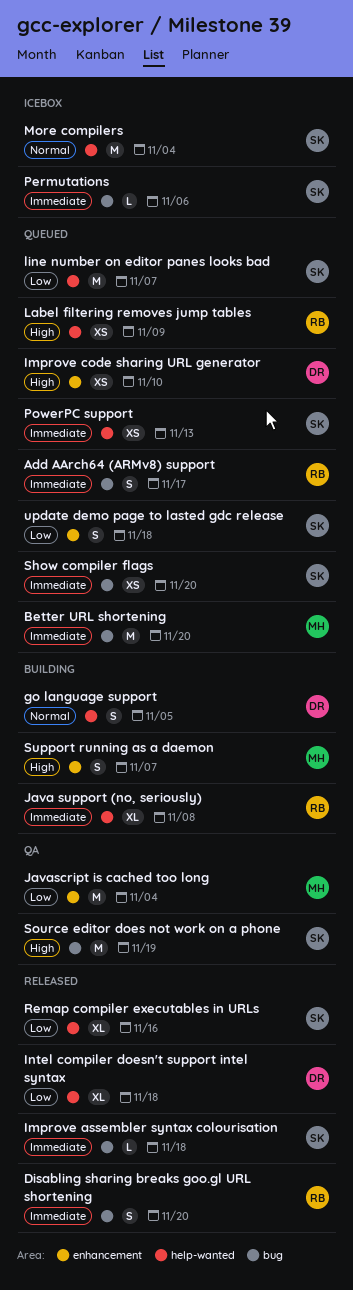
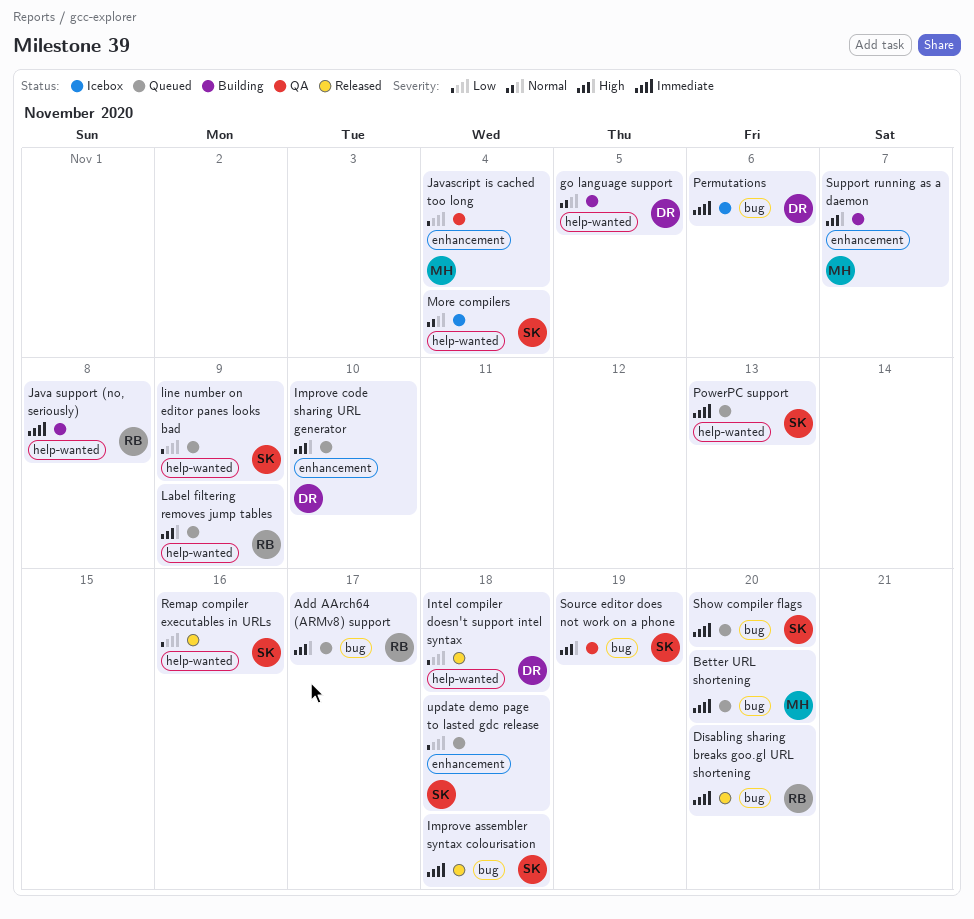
Add AArch64 (ARMv8) support, priority: Immediate -> High
line number on editor panes looks bad, due: Nov 7 -> Nov 9
Permutations, owner: SK -> DR

